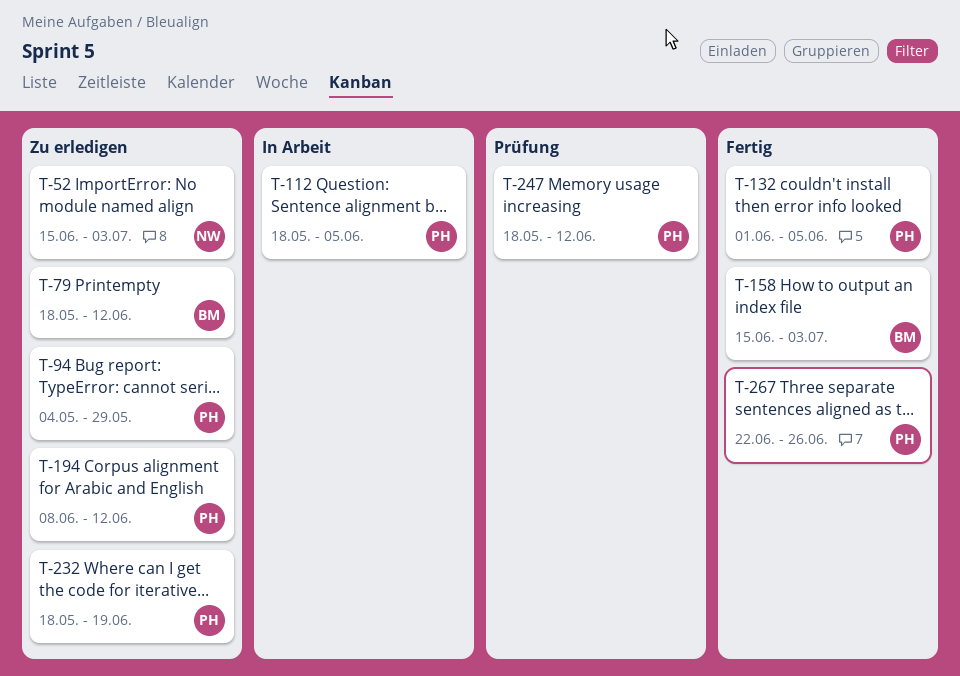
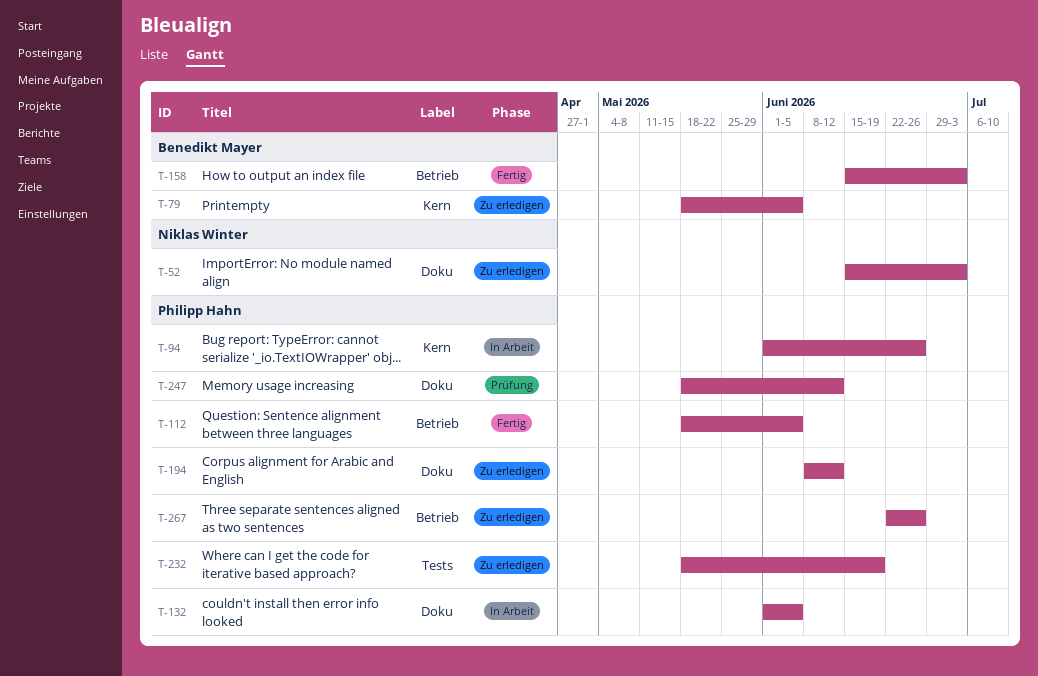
T-79, due: Jun 12 -> Jun 5
T-94, status: Zu erledigen -> In Arbeit
T-94, start: May 4 -> Jun 1
T-94, due: May 29 -> Jun 26
T-112, status: In Arbeit -> Fertig
T-132, status: Fertig -> In Arbeit
T-267, status: Fertig -> Zu erledigen

